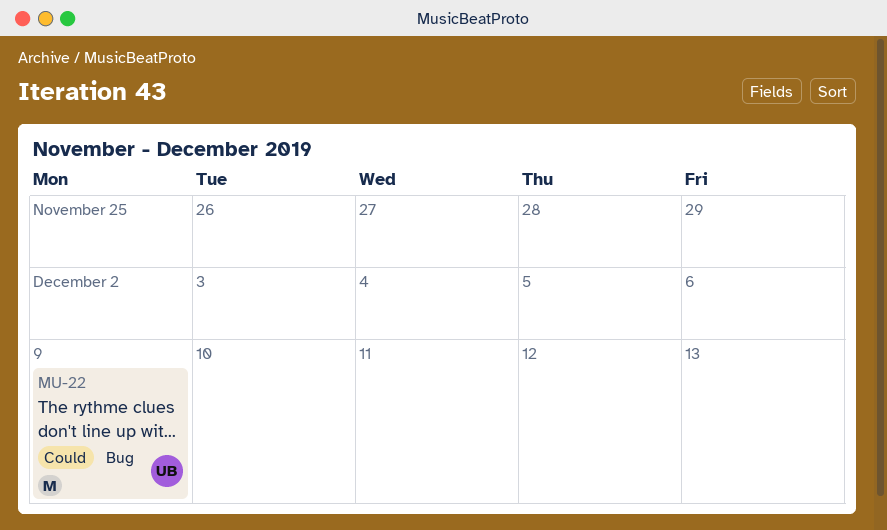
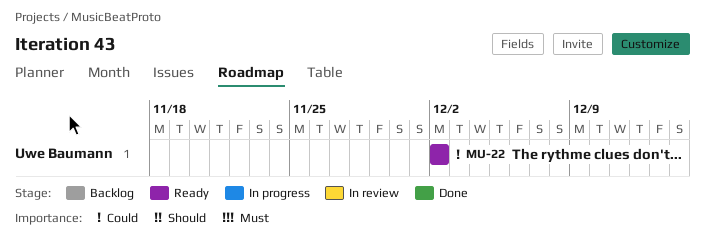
MU-22, due: Dec 9 -> Dec 2

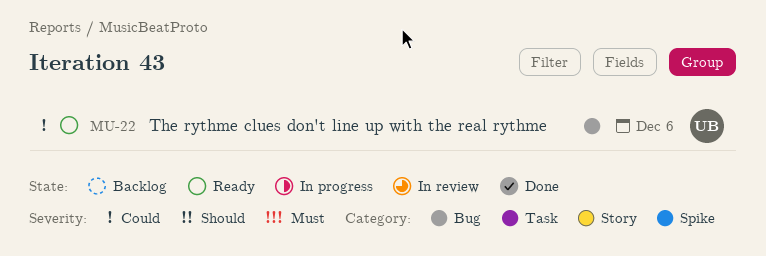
MU-22, due: Dec 2 -> Dec 6

